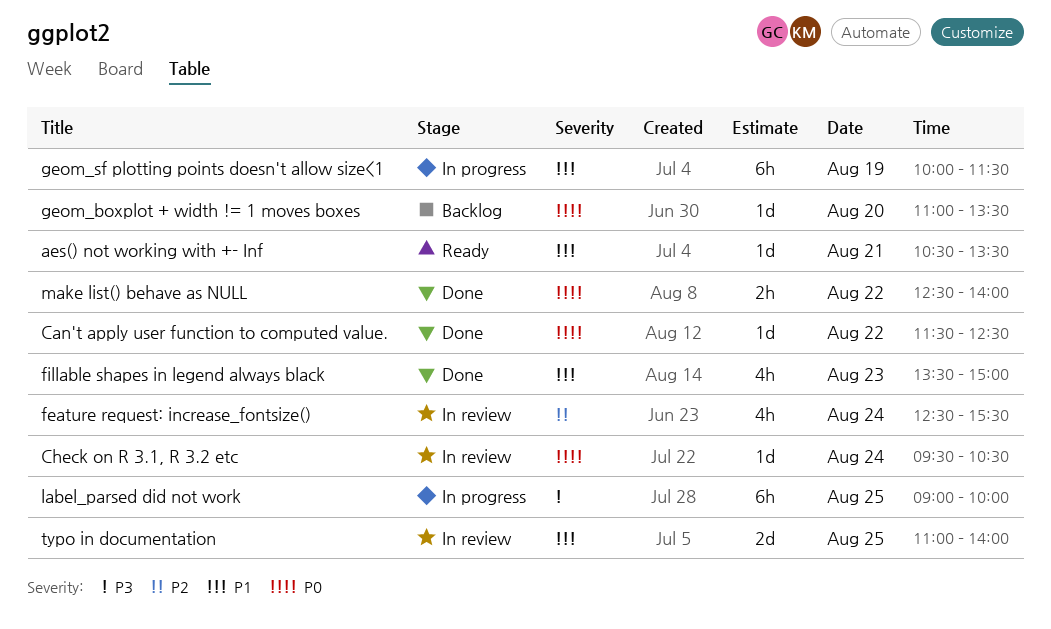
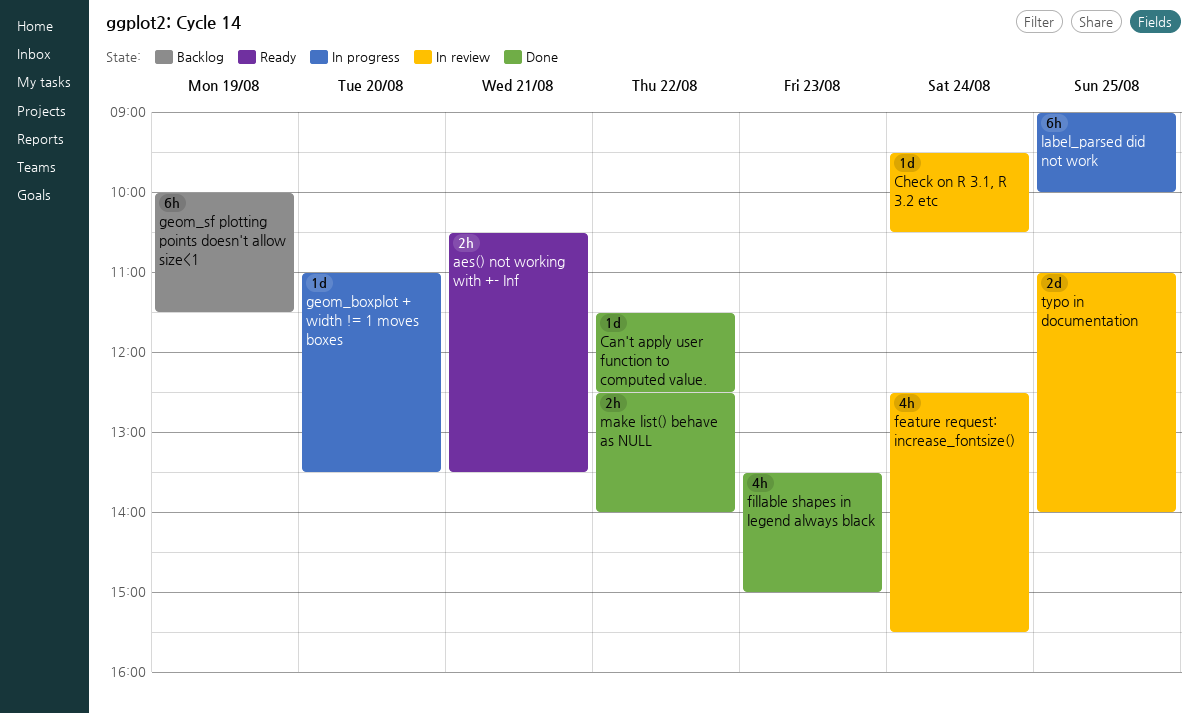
aes() not working with +- Inf, estimate: 1d -> 2h
geom_boxplot + width != 1 moves boxes, status: Backlog -> In progress
geom_sf plotting points doesn't allow size<1, status: In progress -> Backlog

